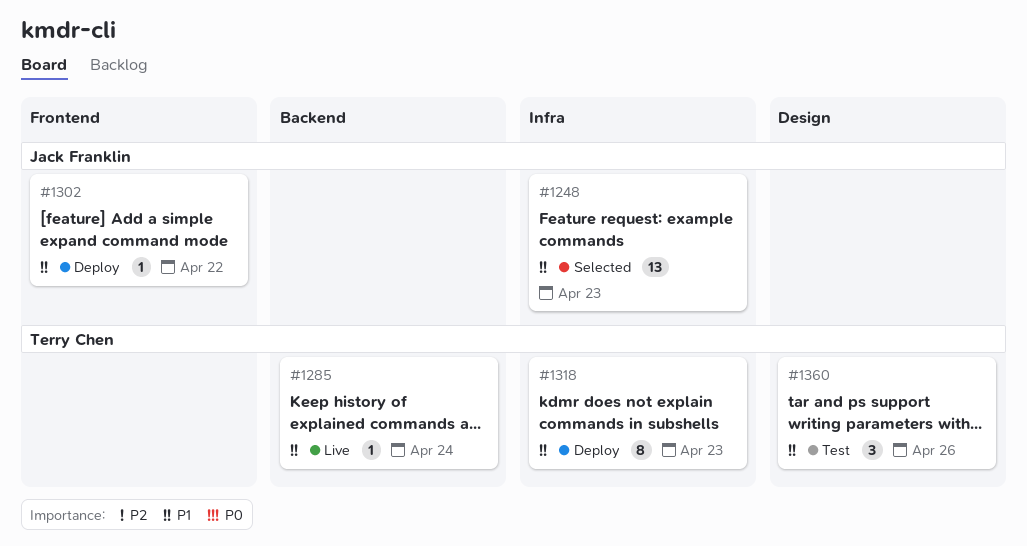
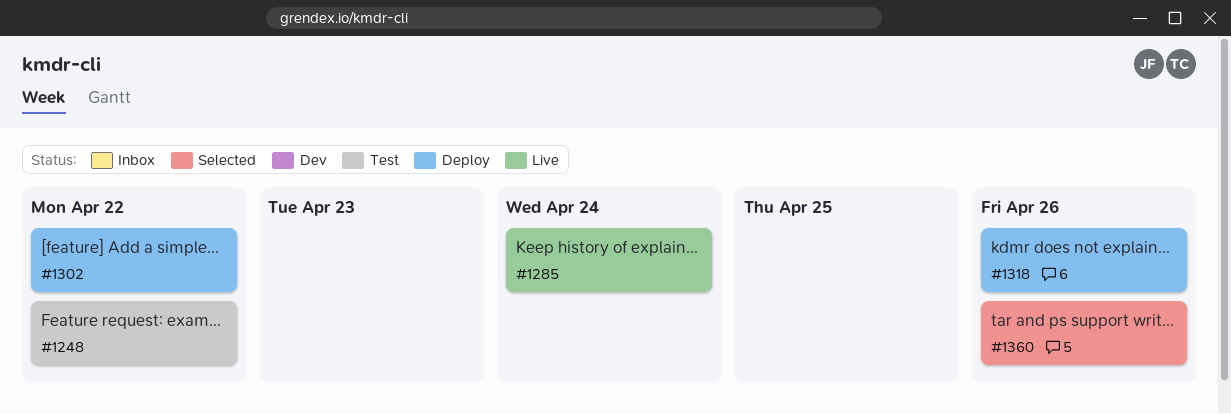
#1248, status: Selected -> Test
#1248, due: Apr 23 -> Apr 22
#1318, due: Apr 23 -> Apr 26
#1360, status: Test -> Selected

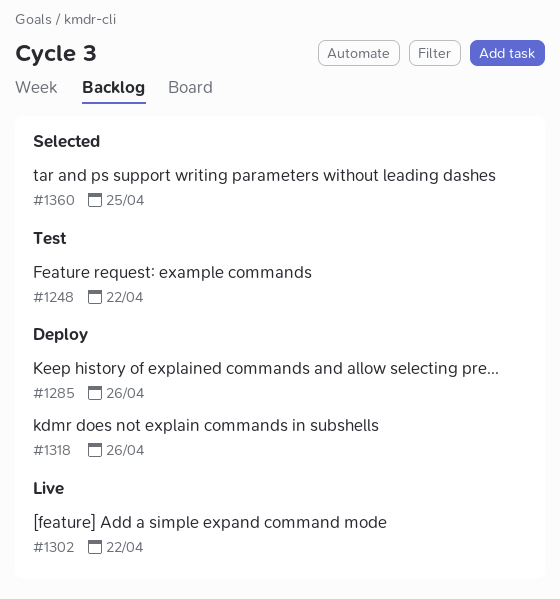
#1285, status: Live -> Deploy
#1285, due: Apr 24 -> Apr 26
#1302, status: Deploy -> Live
#1360, due: Apr 26 -> Apr 25

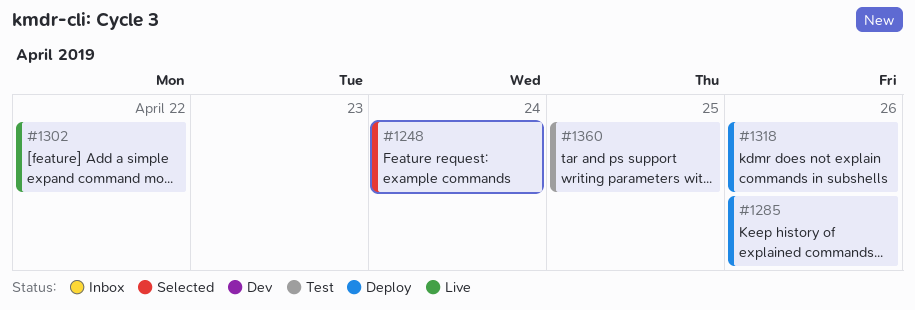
#1248, status: Test -> Selected
#1248, due: Apr 22 -> Apr 24
#1360, status: Selected -> Test

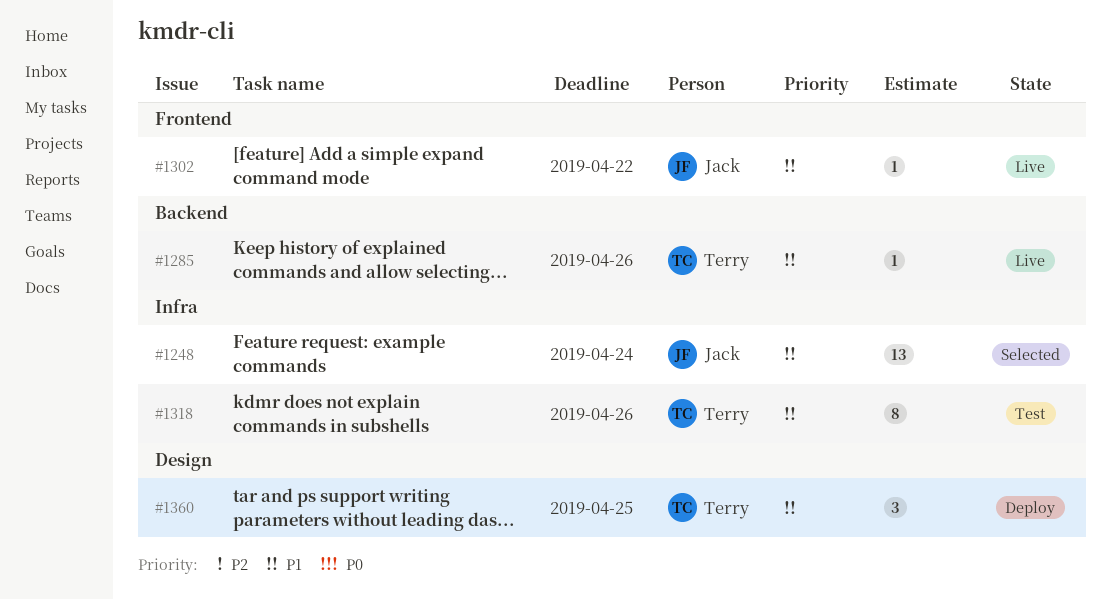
#1285, status: Deploy -> Live
#1318, status: Deploy -> Test
#1360, status: Test -> Deploy

